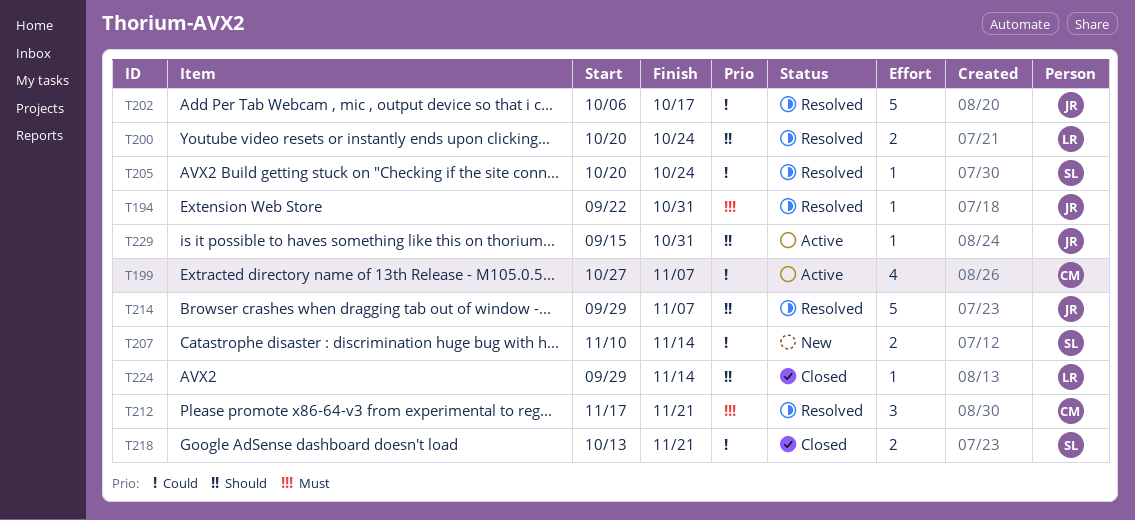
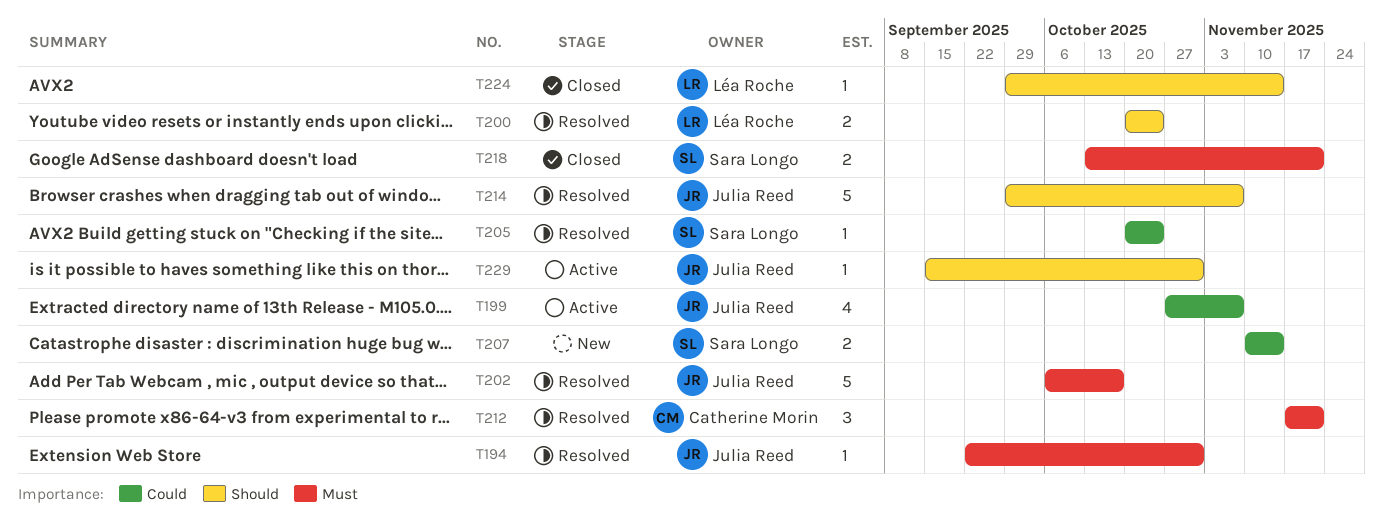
T199, owner: Catherine Morin -> Julia Reed
T202, priority: Could -> Must
T218, priority: Could -> Must

